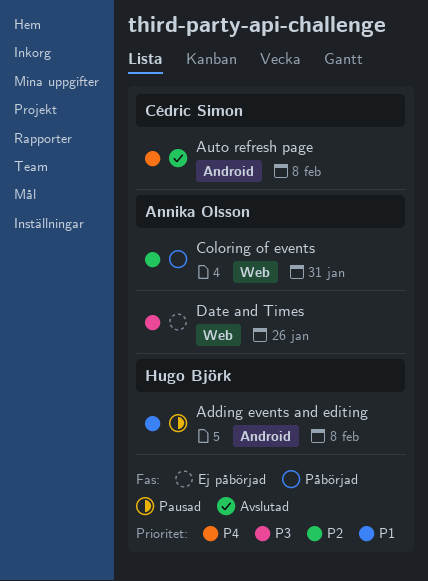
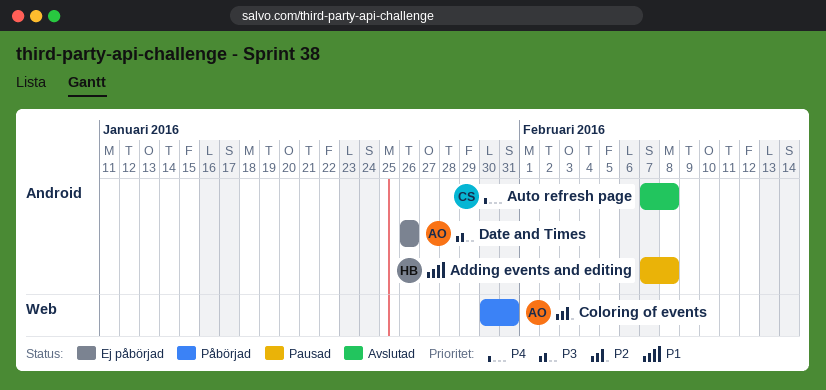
Date and Times, label: Web -> Android

